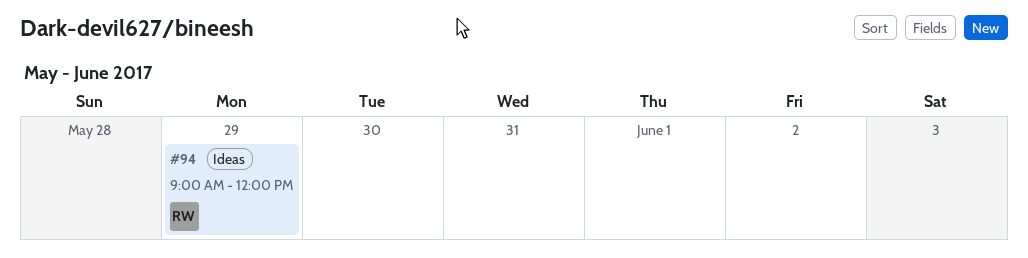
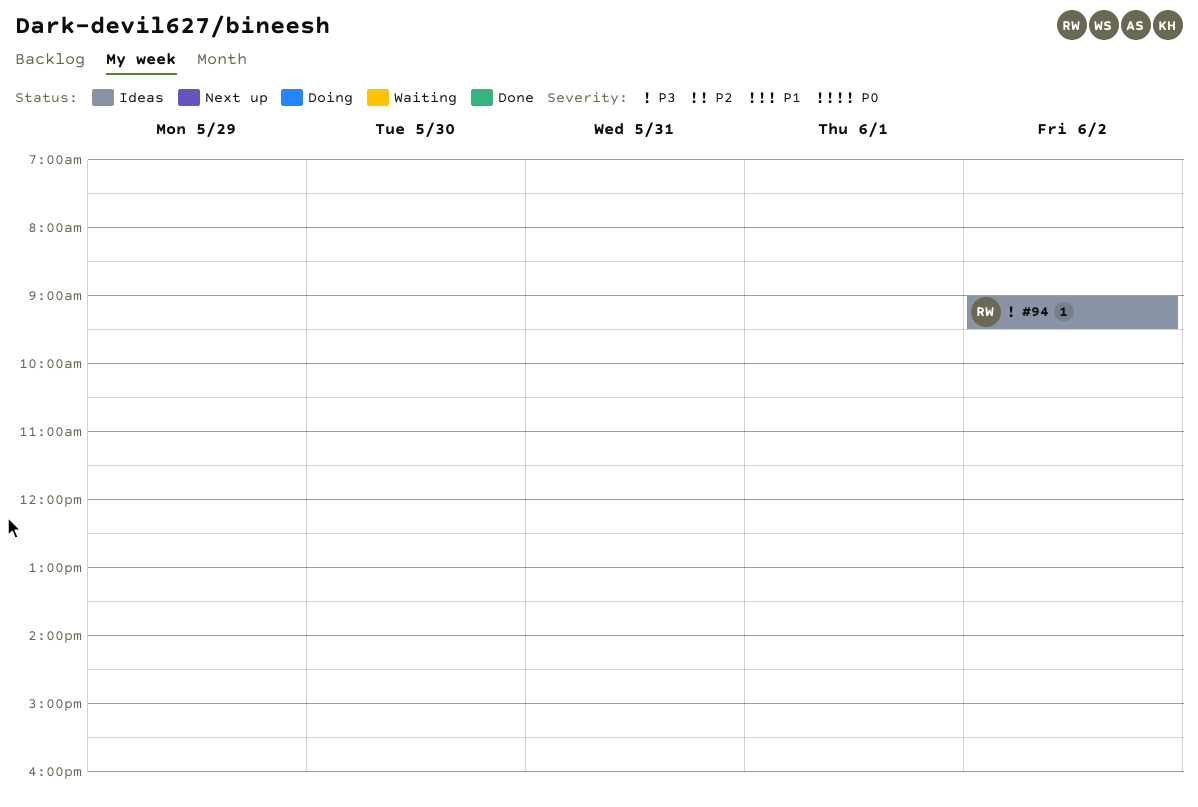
#94, day: May 29 -> Jun 2
#94, ends: 12:00 -> 09:30

